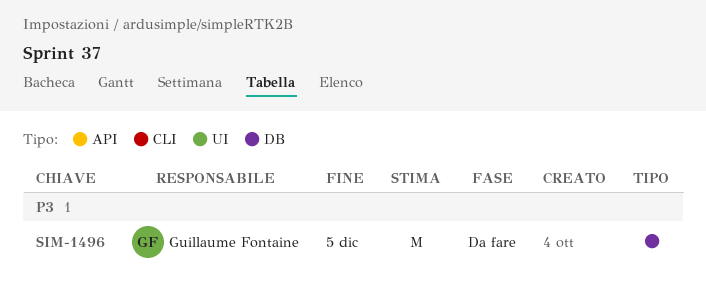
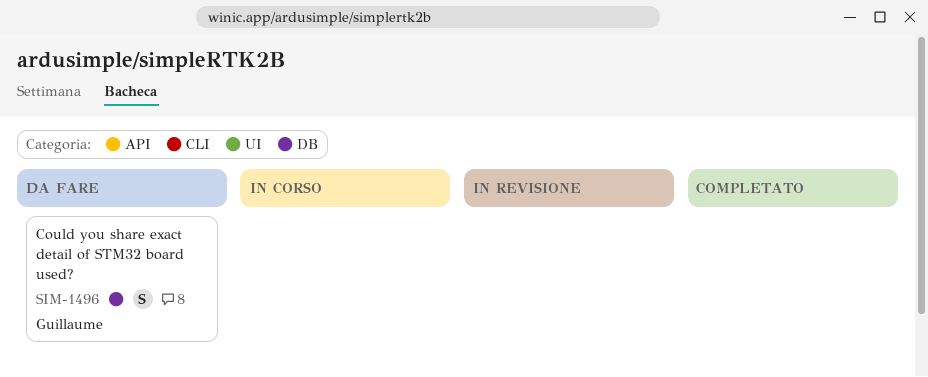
SIM-1496, estimate: M -> S

